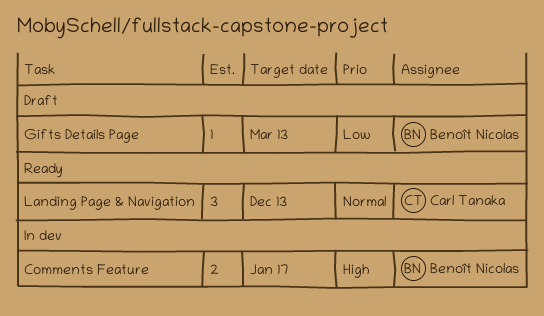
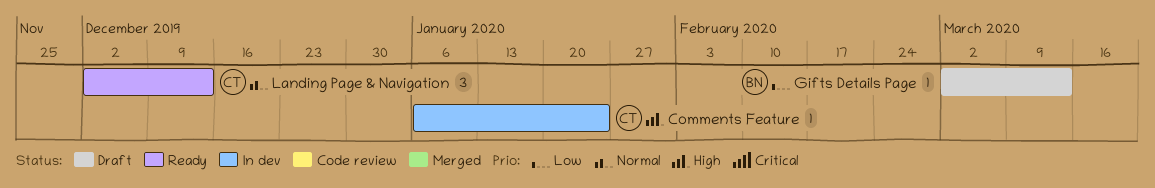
Comments Feature, owner: Benoît Nicolas -> Carl Tanaka
Comments Feature, estimate: 2 -> 1
Comments Feature, due: Jan 17 -> Jan 24

